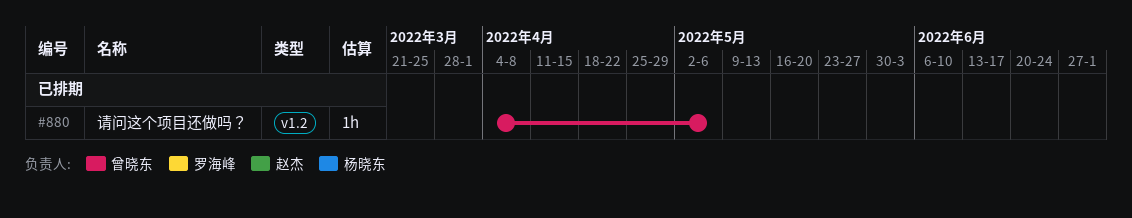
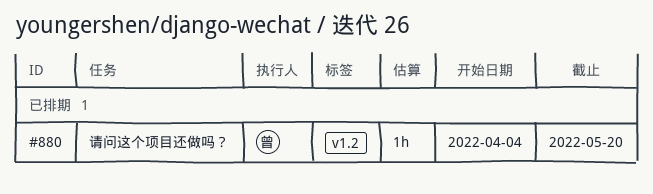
#880, due: May 6 -> May 20

